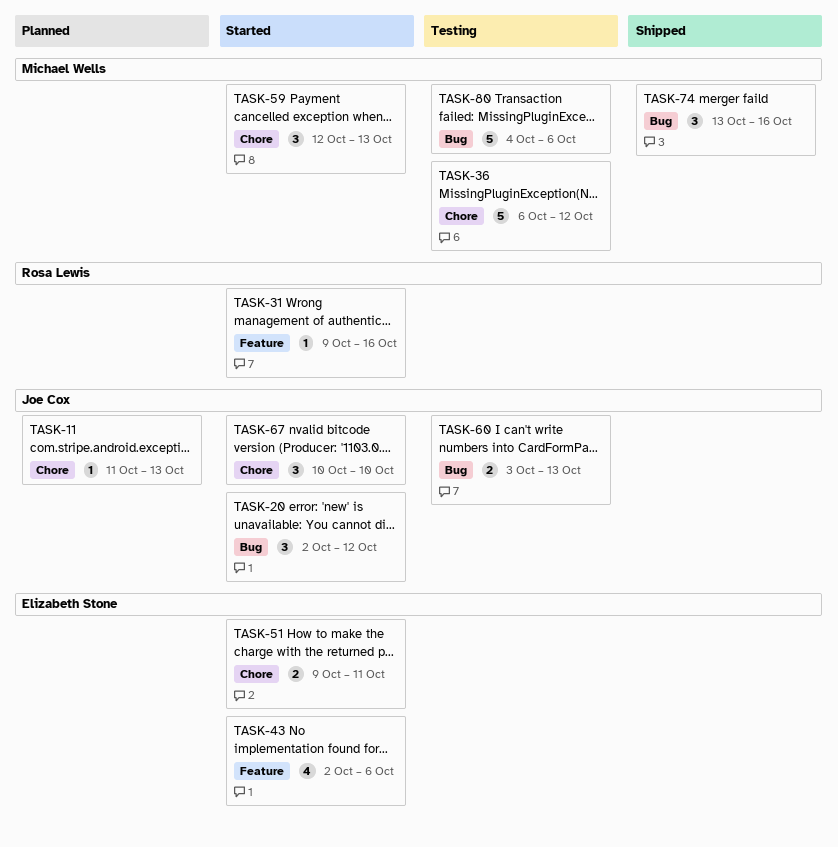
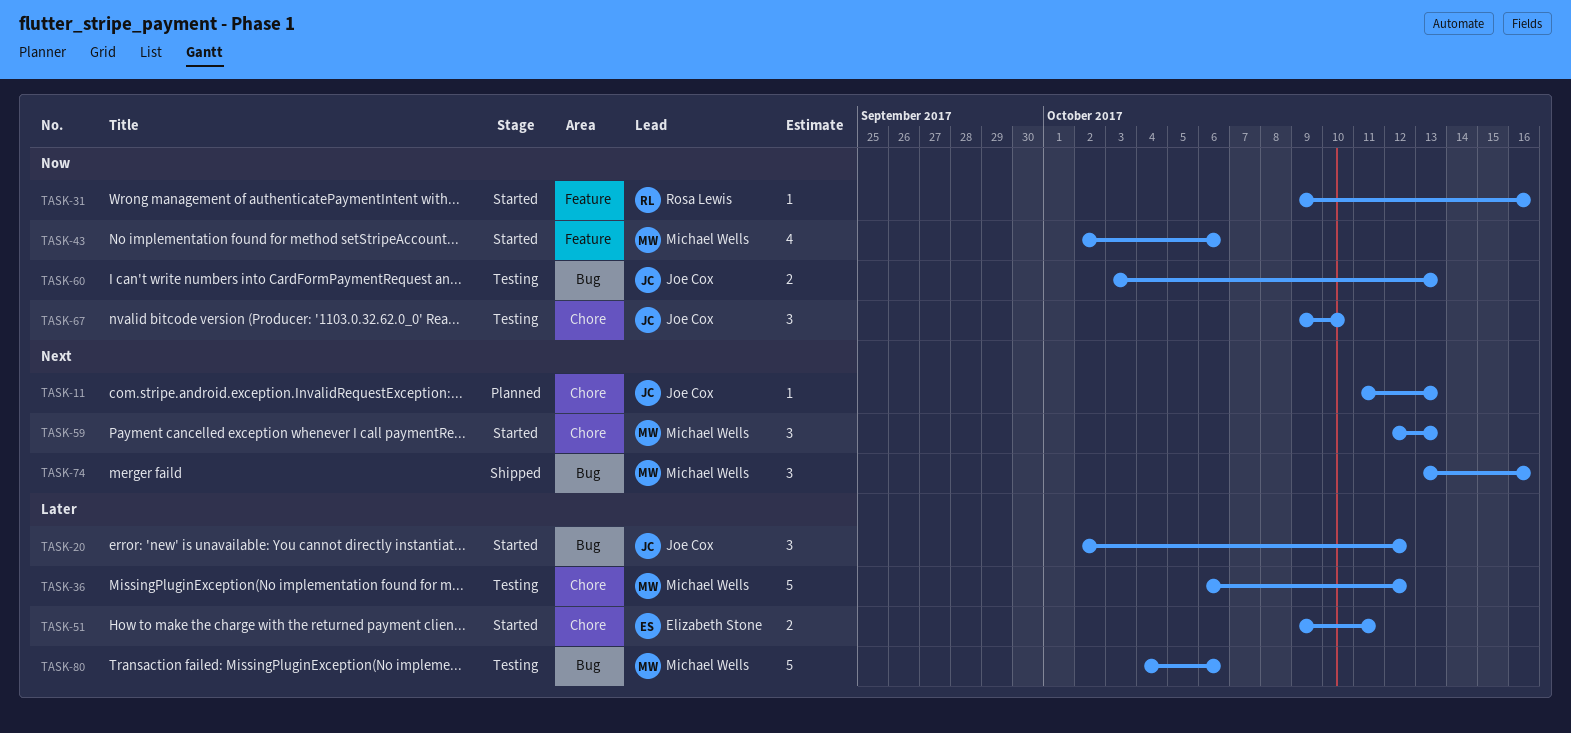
TASK-43, owner: Elizabeth Stone -> Michael Wells
TASK-67, status: Started -> Testing
TASK-67, start: Oct 10 -> Oct 9

